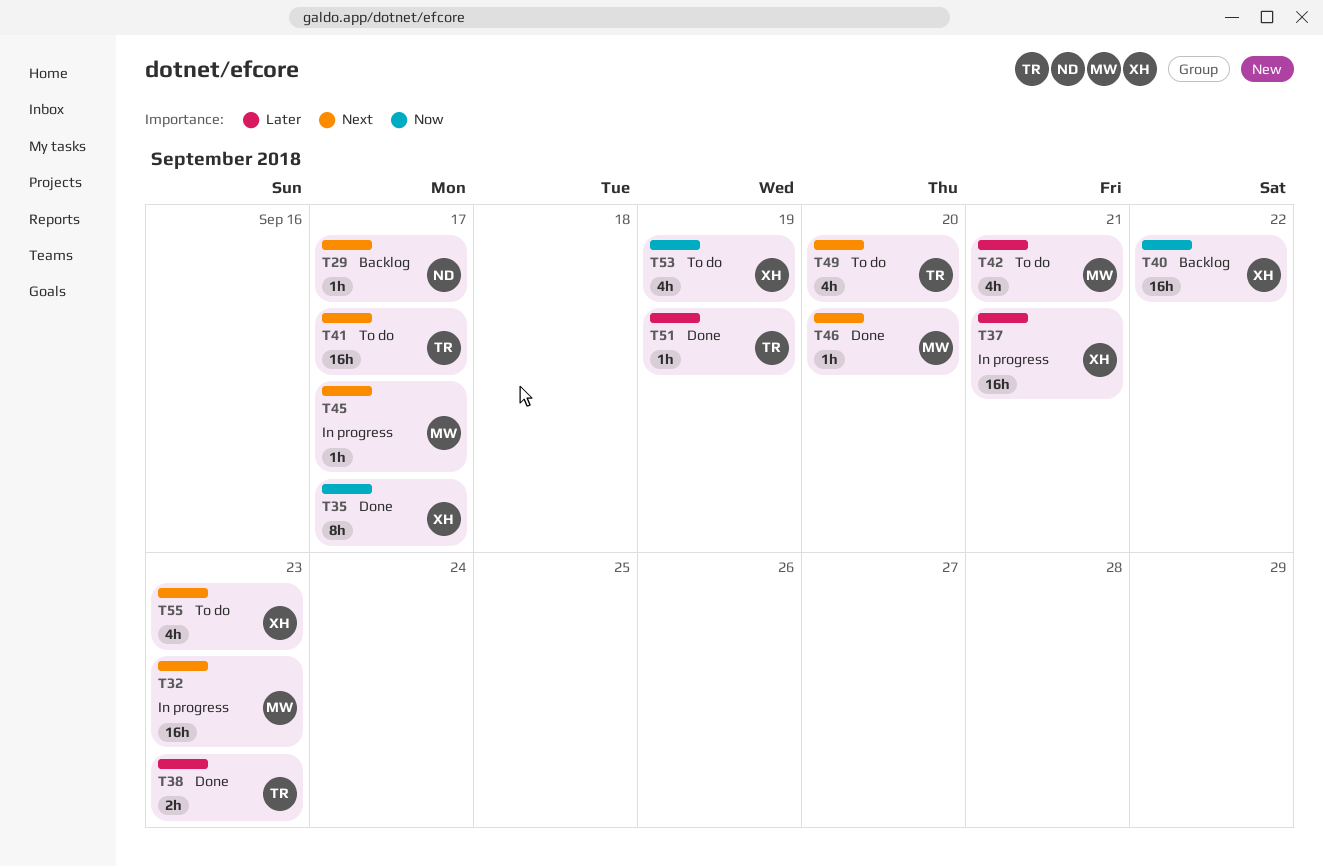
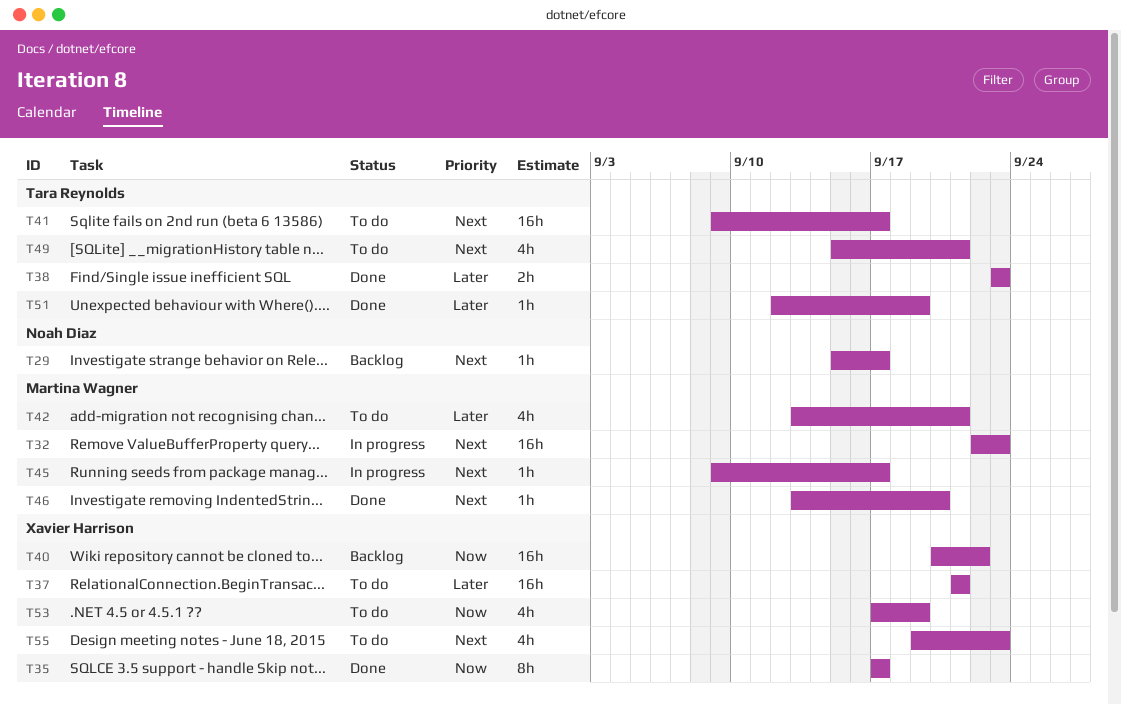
T37, status: In progress -> To do
T49, due: Sep 20 -> Sep 21

